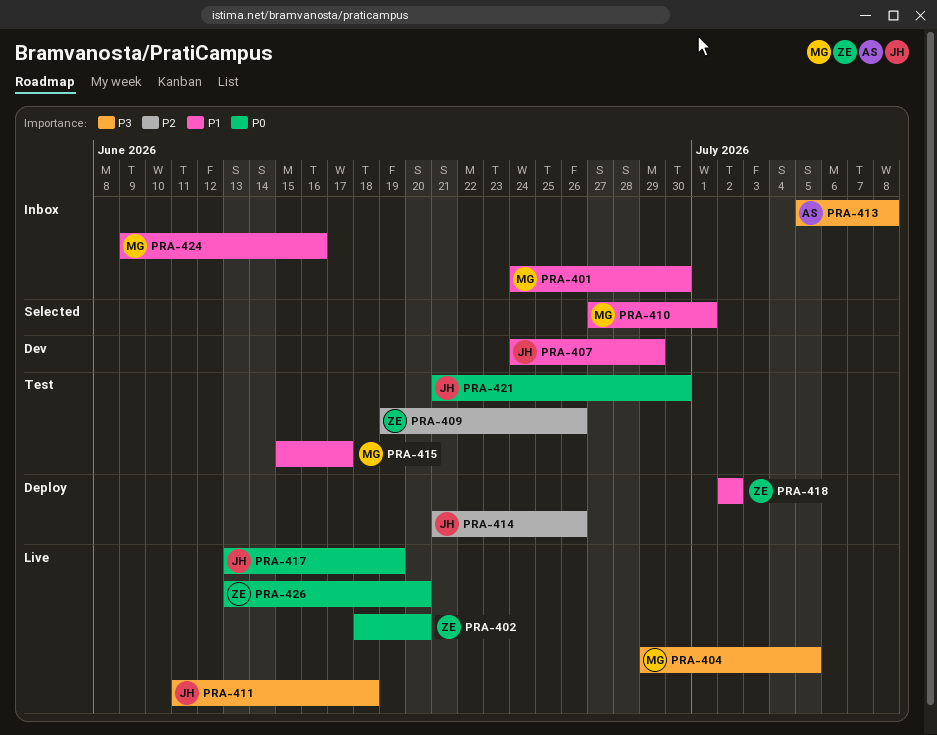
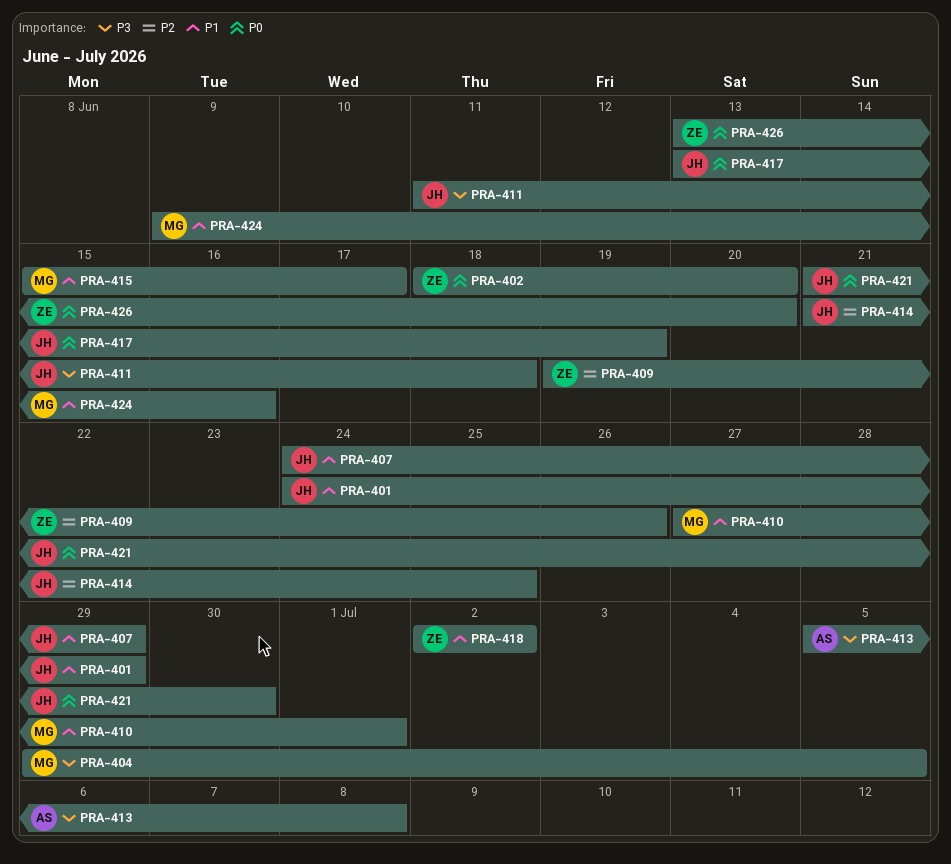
PRA-401, owner: MG -> JH
PRA-401, due: Jun 30 -> Jun 29
PRA-414, due: Jun 26 -> Jun 25

